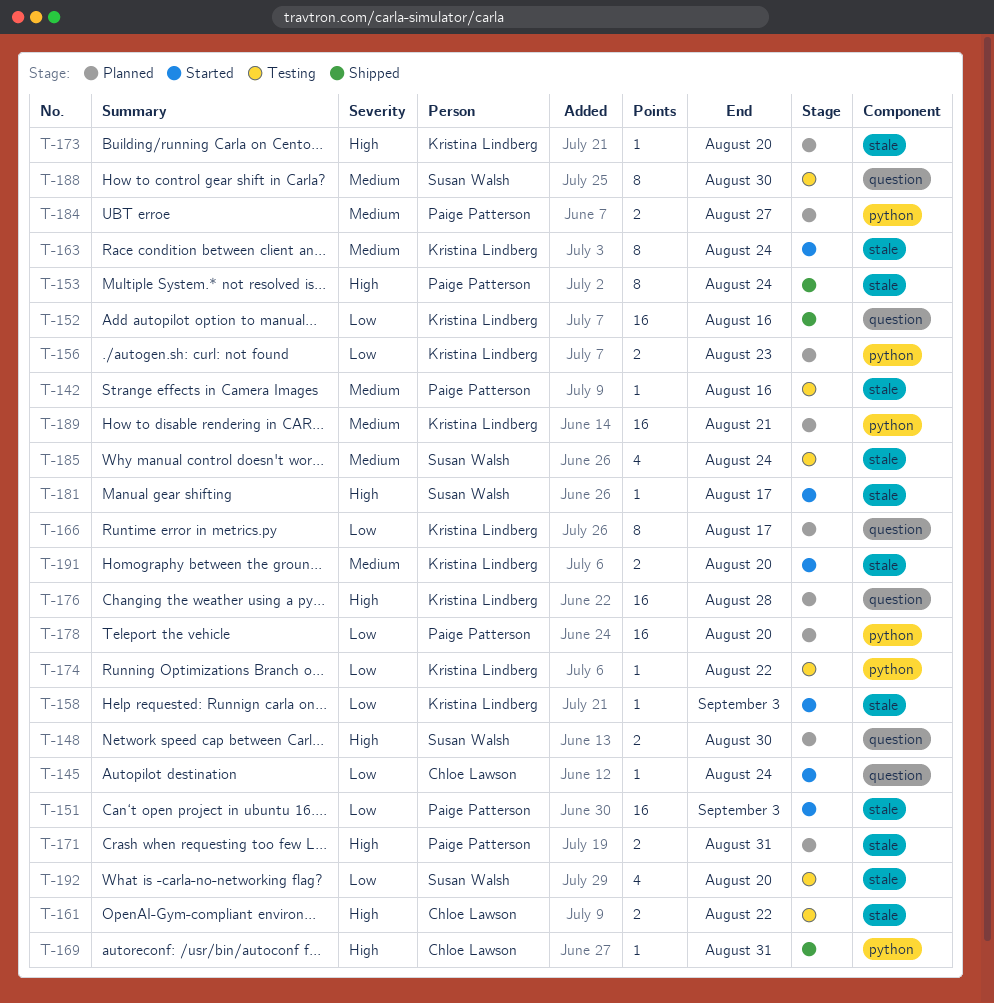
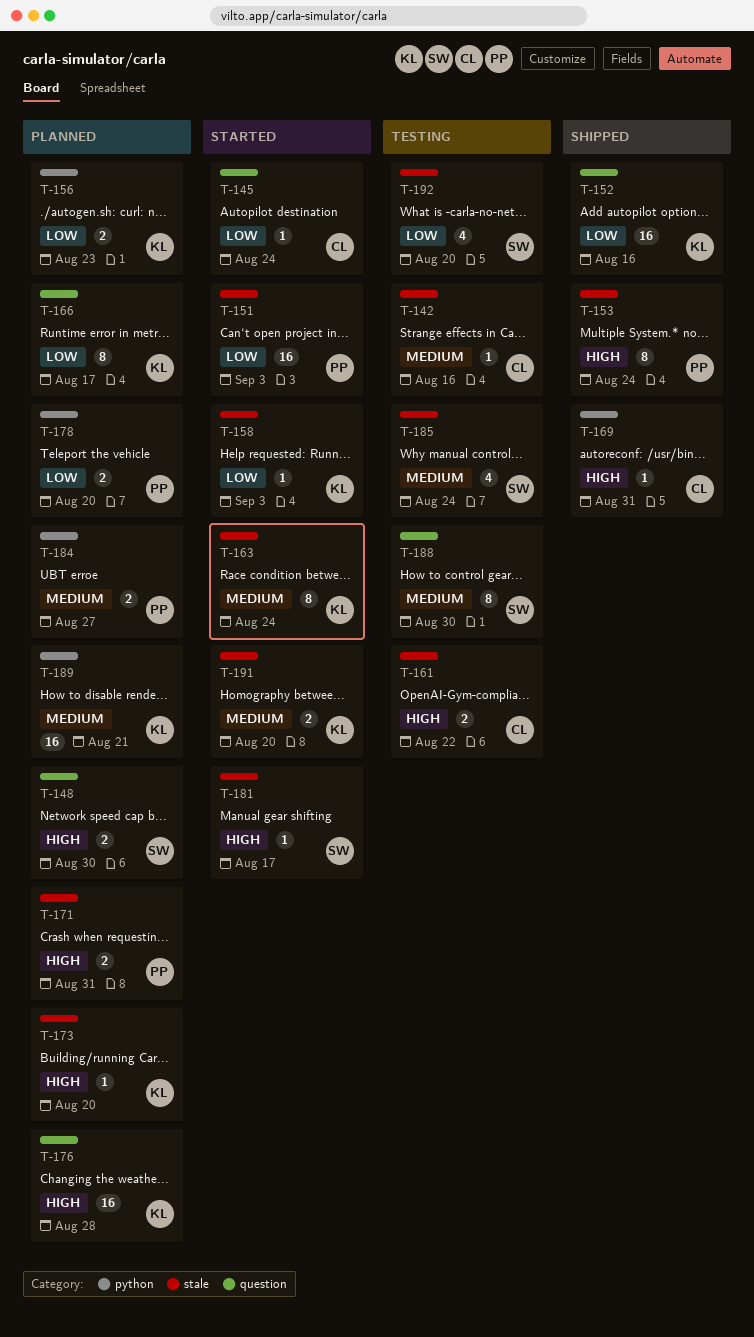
T-142, owner: Paige Patterson -> Chloe Lawson
T-174: present -> none
T-178, estimate: 16 -> 2

